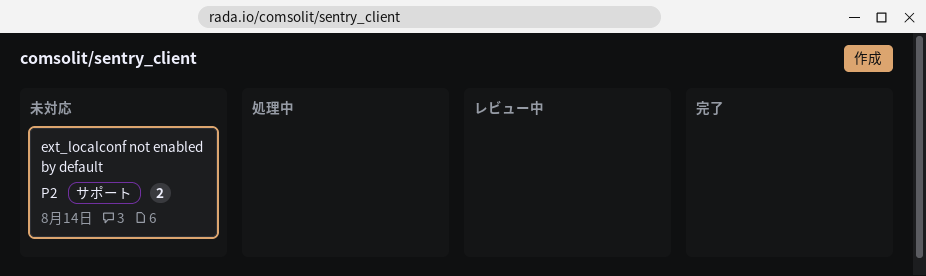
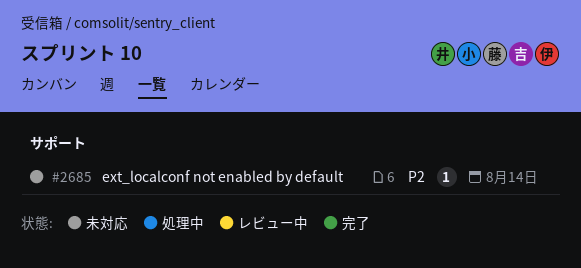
ext_localconf not enabled by default, estimate: 2 -> 1

